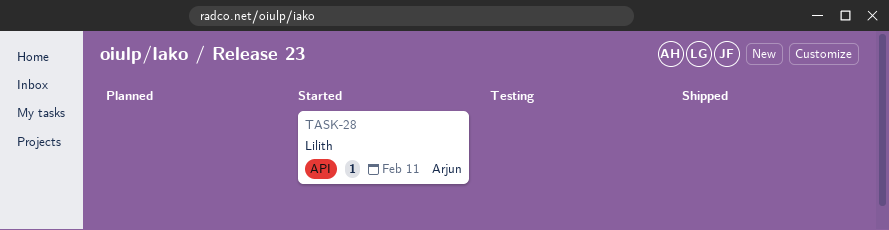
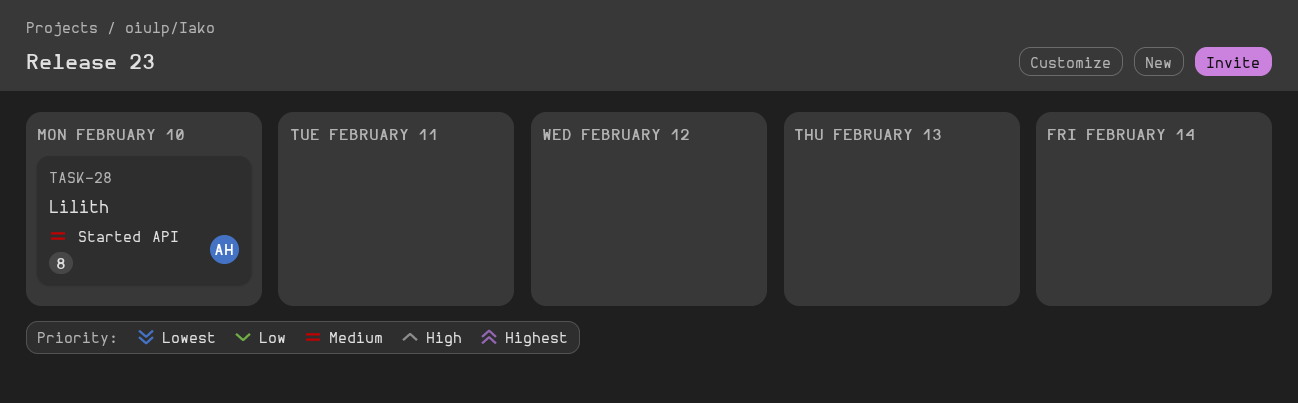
TASK-28, estimate: 1 -> 8
TASK-28, due: Feb 11 -> Feb 10

